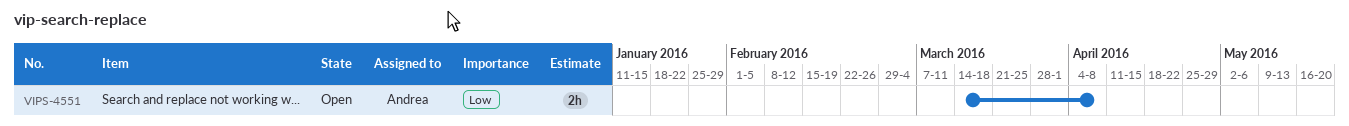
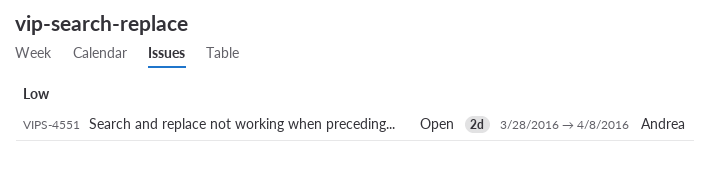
VIPS-4551, estimate: 2h -> 2d
VIPS-4551, start: Mar 14 -> Mar 28

